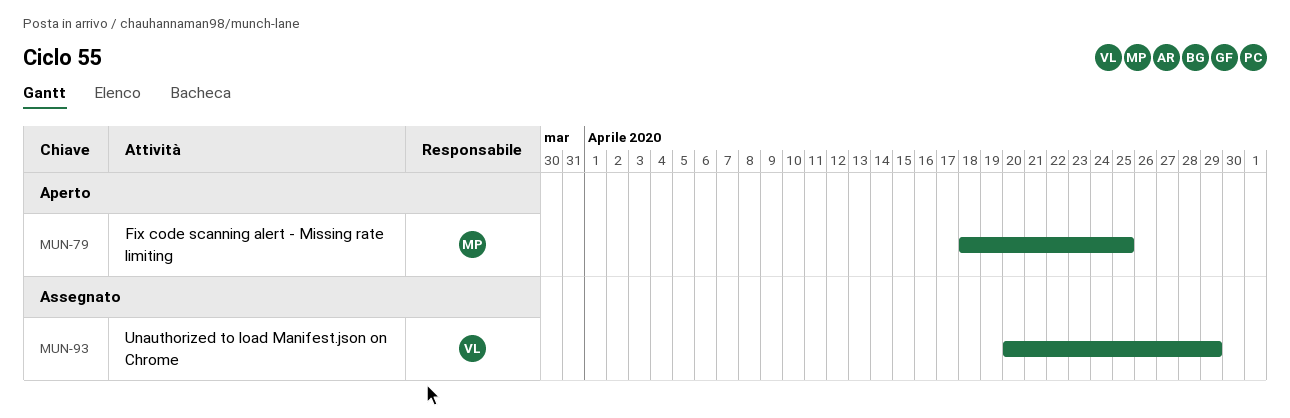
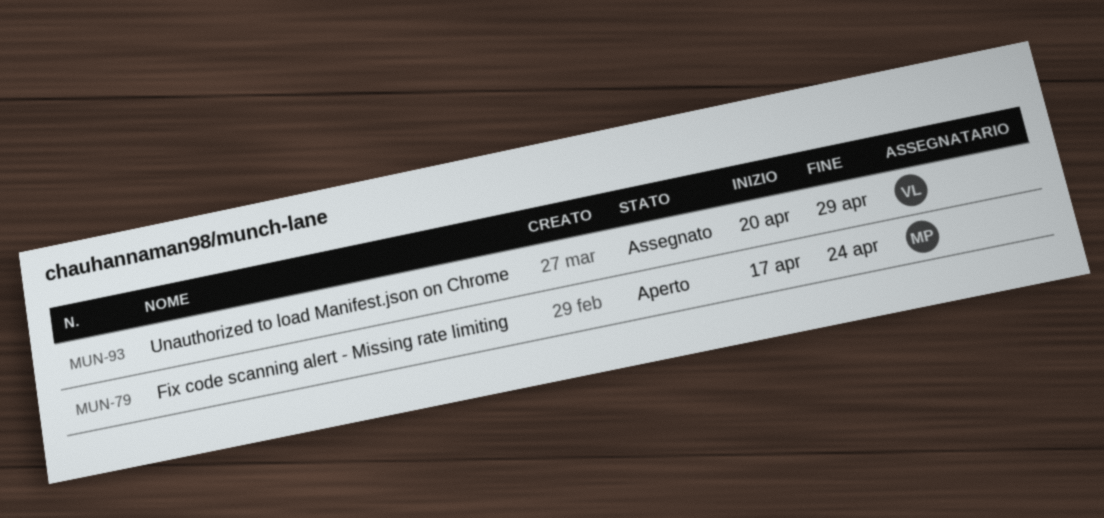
MUN-79, start: Apr 18 -> Apr 17
MUN-79, due: Apr 25 -> Apr 24

